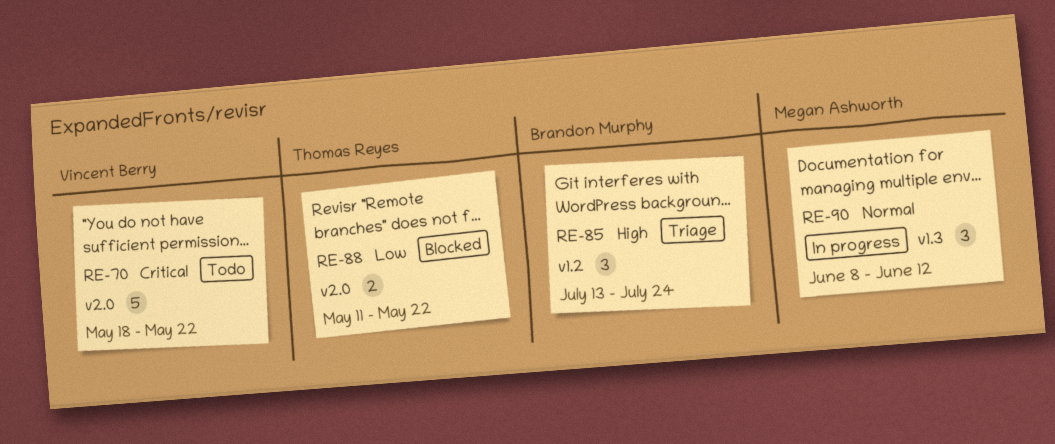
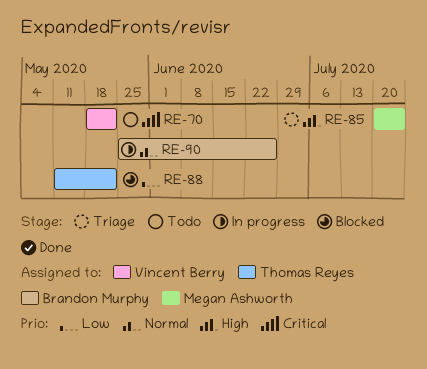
RE-85, owner: Brandon Murphy -> Megan Ashworth
RE-85, start: Jul 13 -> Jul 20
RE-90, owner: Megan Ashworth -> Brandon Murphy
RE-90, start: Jun 8 -> May 25
RE-90, due: Jun 12 -> Jun 26

